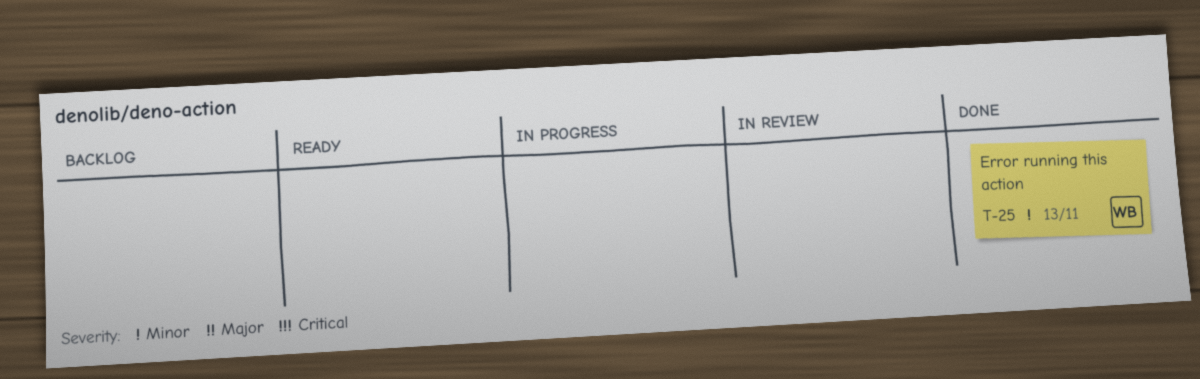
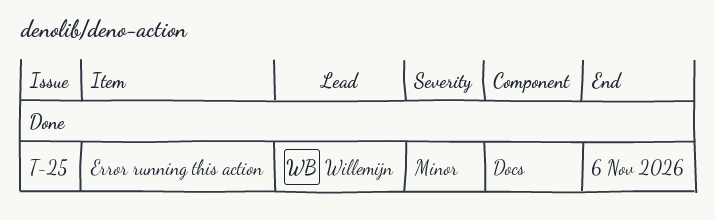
T-25, due: Nov 13 -> Nov 6

